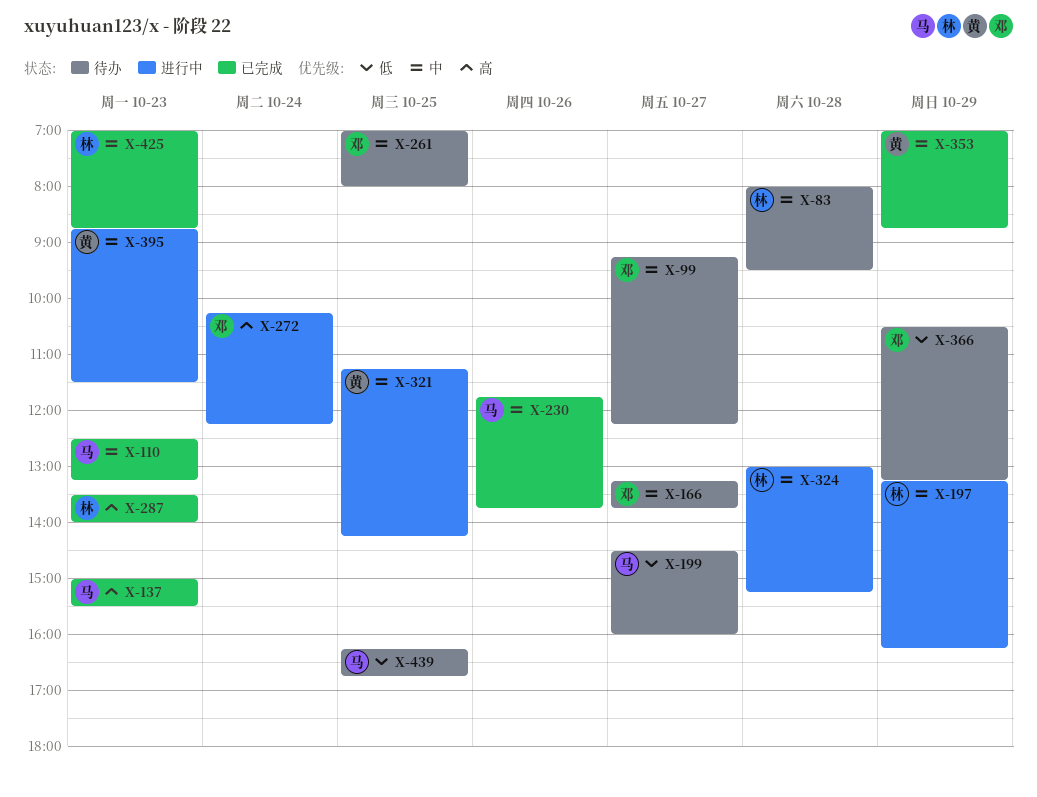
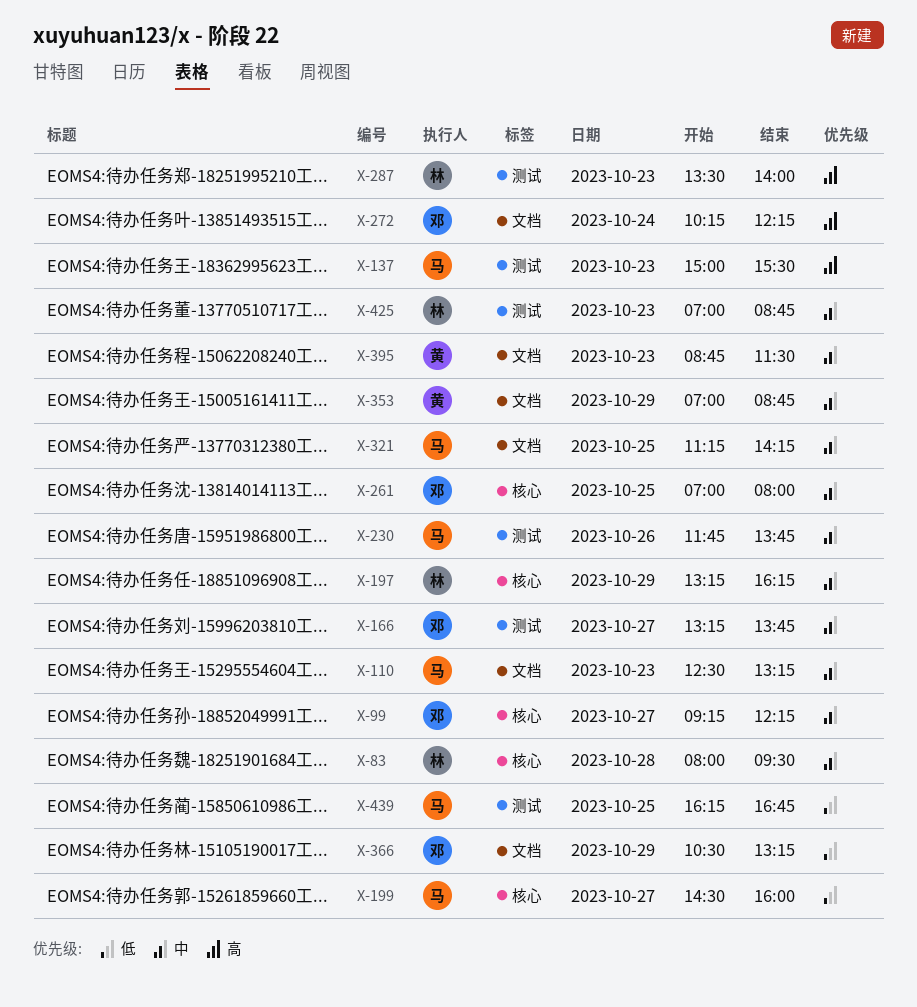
X-321, owner: 黄 -> 马
X-324: present -> none

